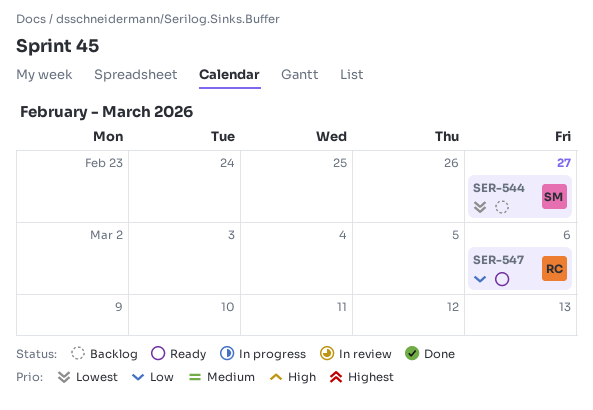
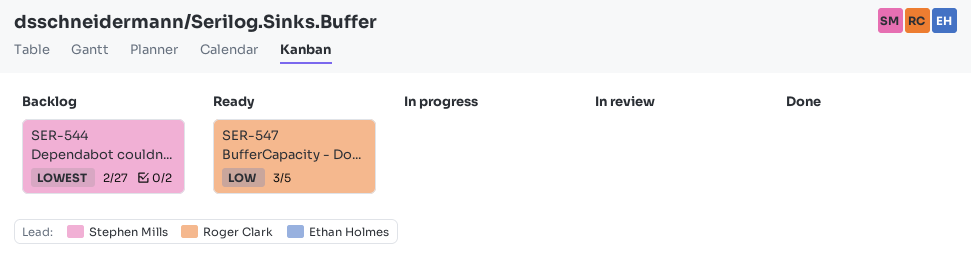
SER-547, due: Mar 6 -> Mar 5

